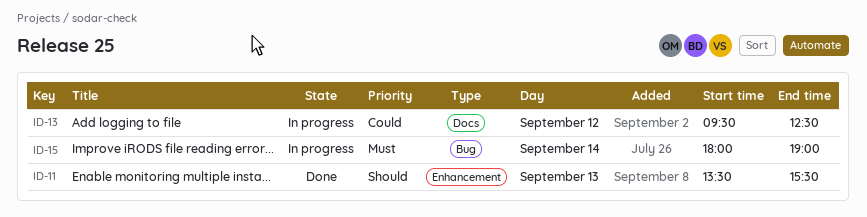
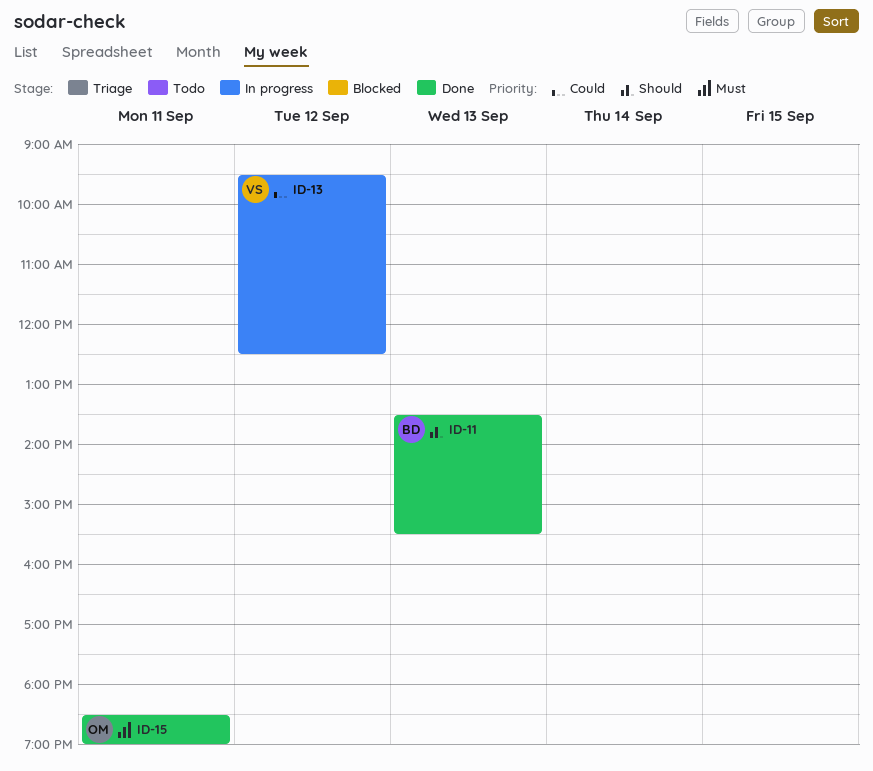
ID-15, status: In progress -> Done
ID-15, day: Sep 14 -> Sep 11
ID-15, begins: 18:00 -> 18:30

